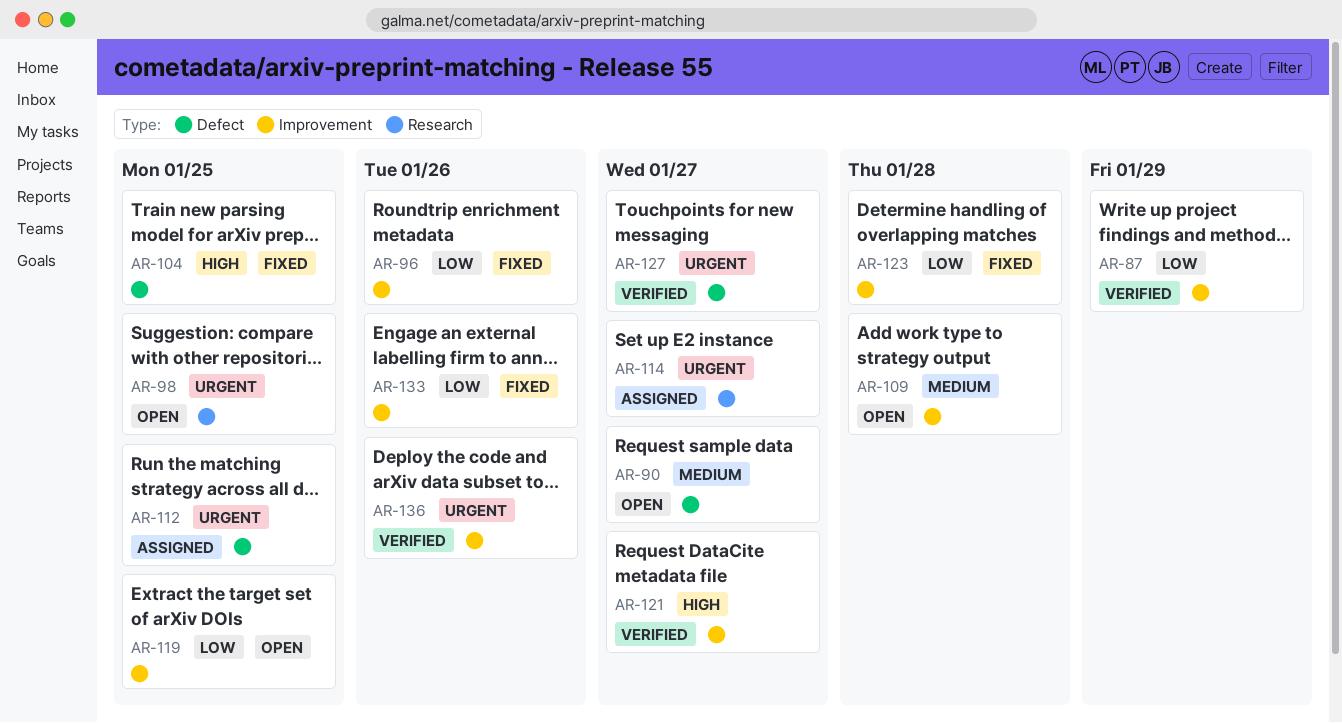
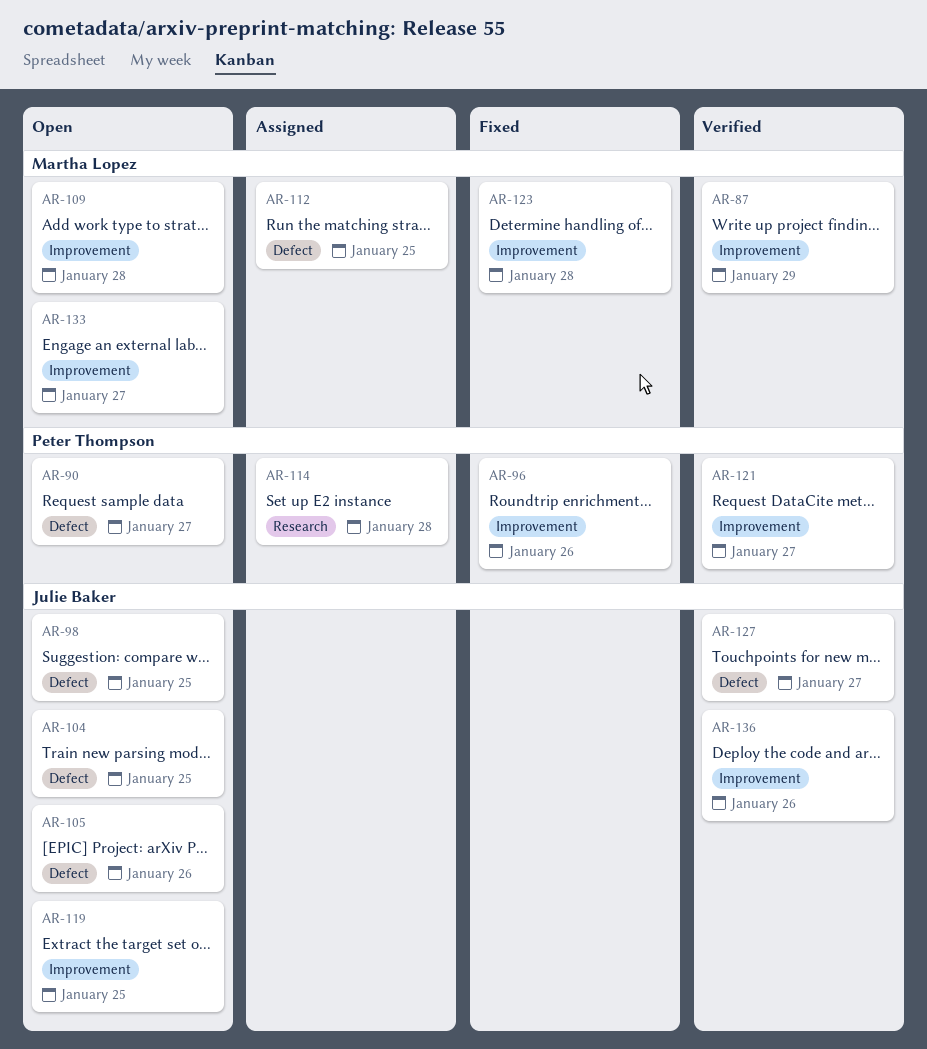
AR-98, label: Research -> Defect
AR-104, status: Fixed -> Open
AR-105: none -> present
AR-114, due: Jan 27 -> Jan 28
AR-133, status: Fixed -> Open
AR-133, due: Jan 26 -> Jan 27

